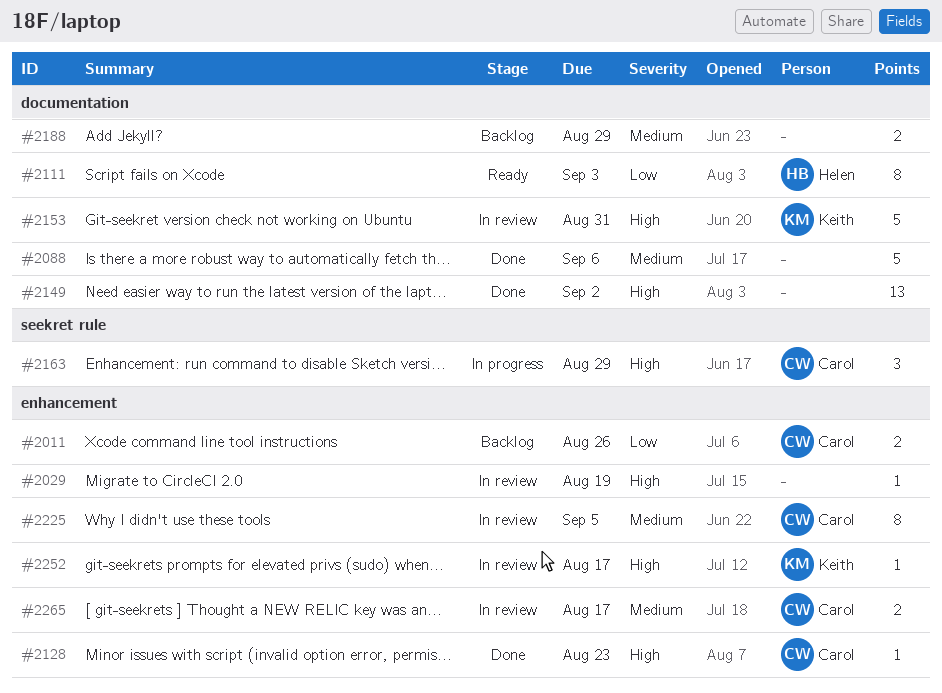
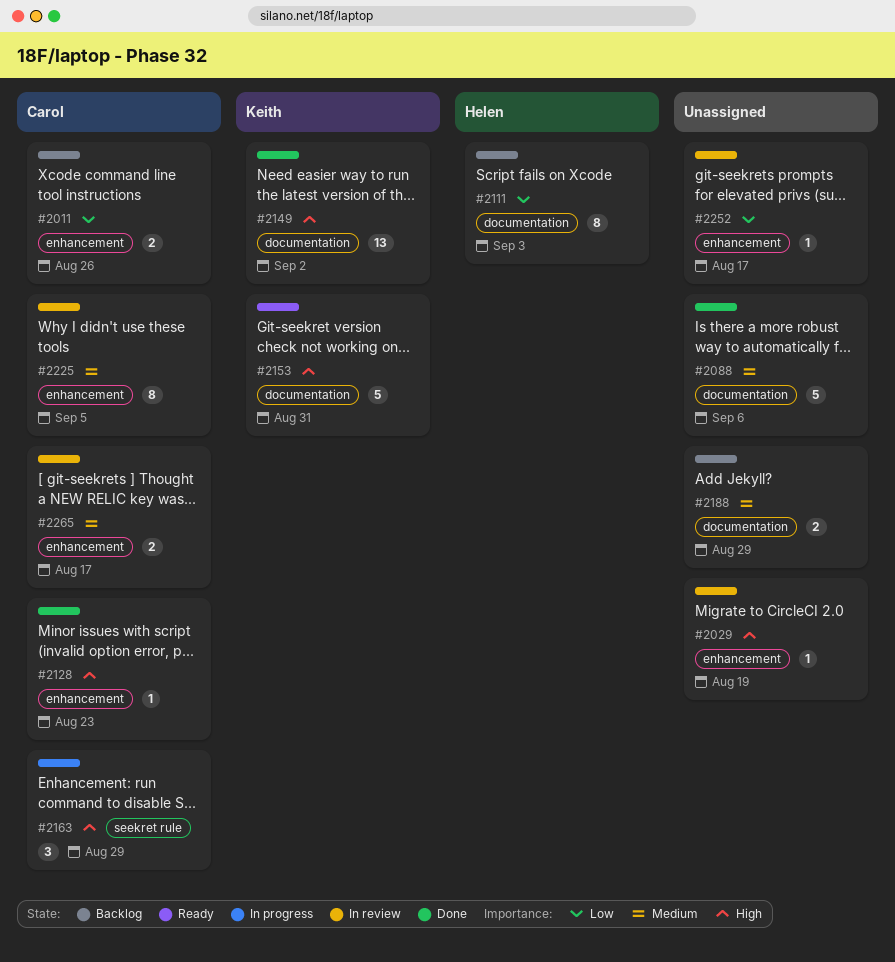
#2111, status: Ready -> Backlog
#2149, owner: none -> Keith
#2153, status: In review -> Ready
#2252, owner: Keith -> none
#2252, priority: High -> Low

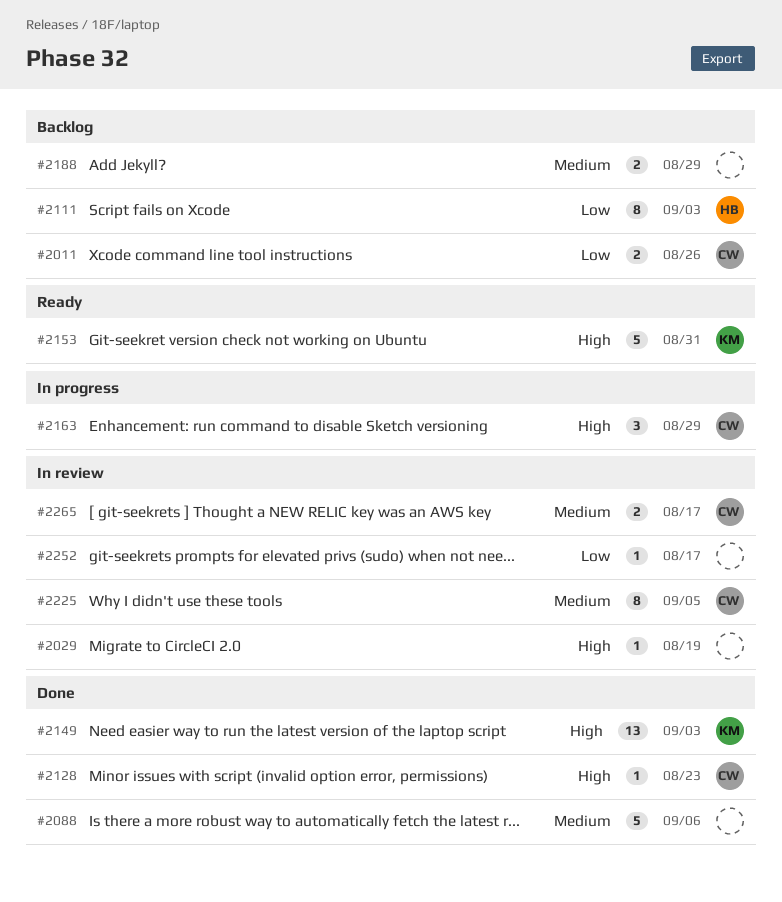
#2149, due: Sep 2 -> Sep 3

